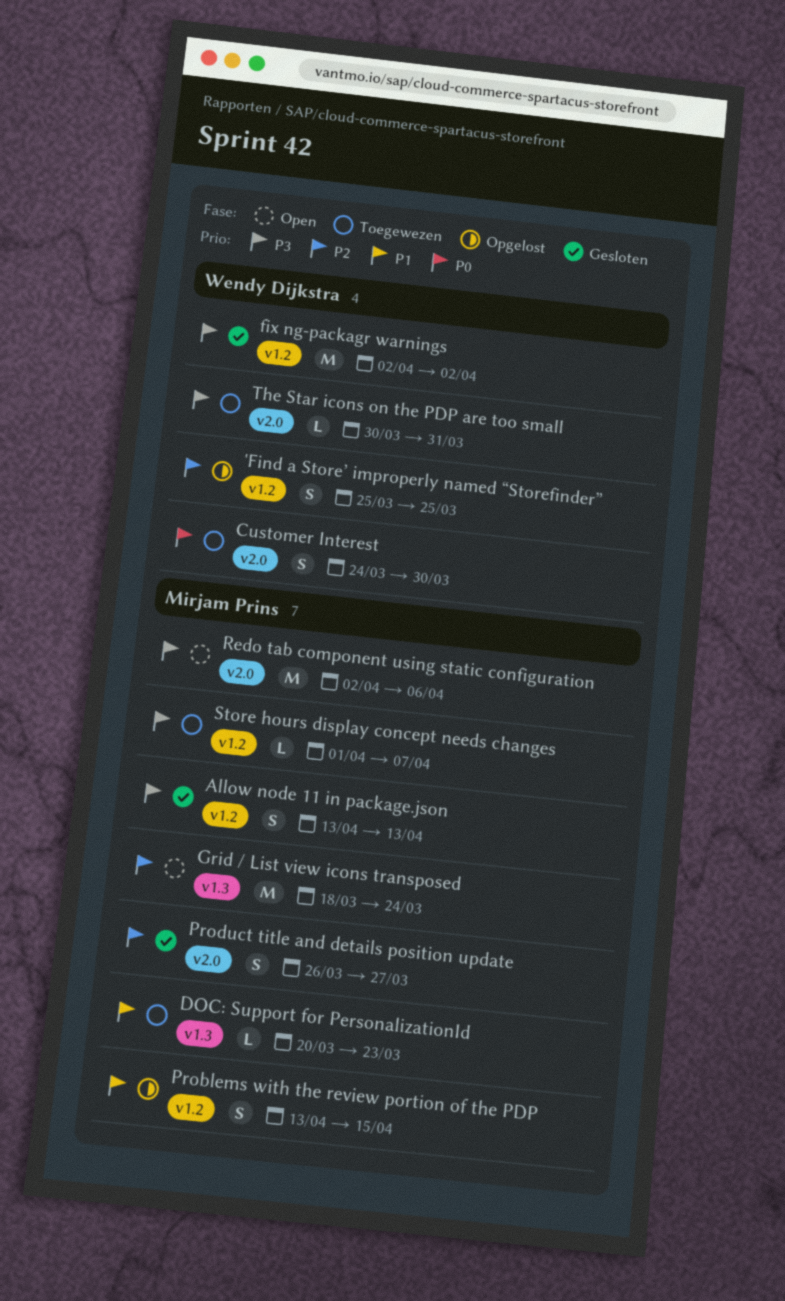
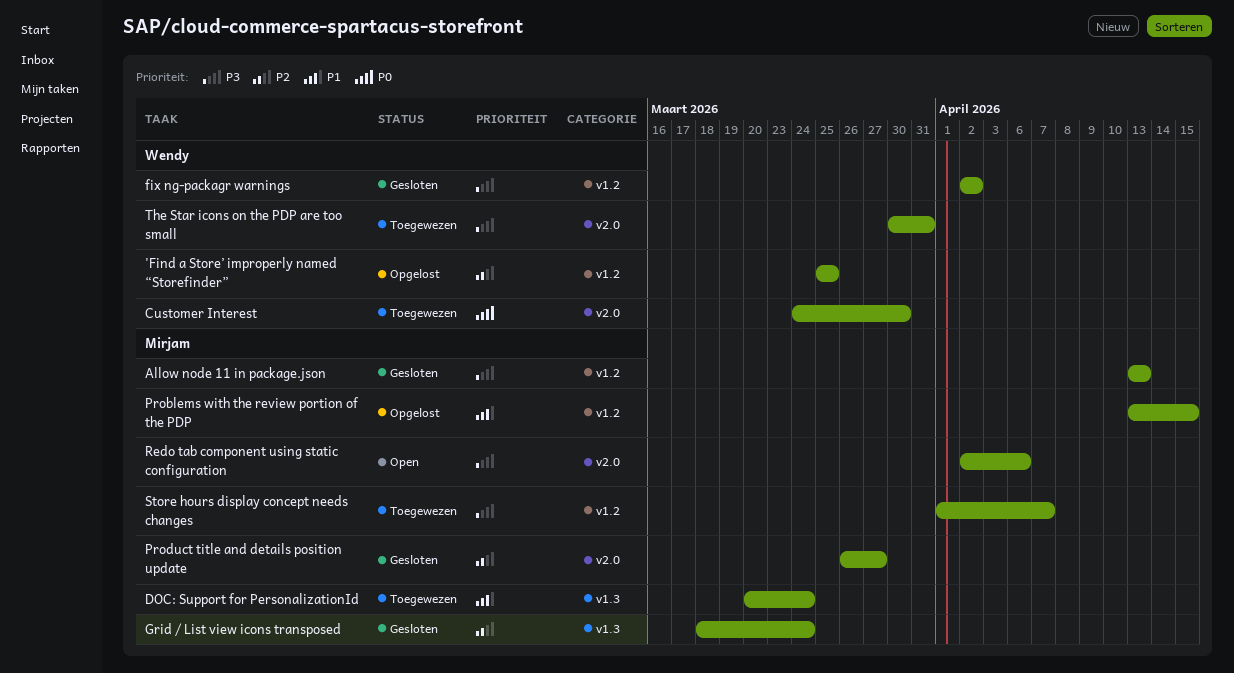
DOC: Support for PersonalizationId, due: Mar 23 -> Mar 24
Grid / List view icons transposed, status: Open -> Gesloten

